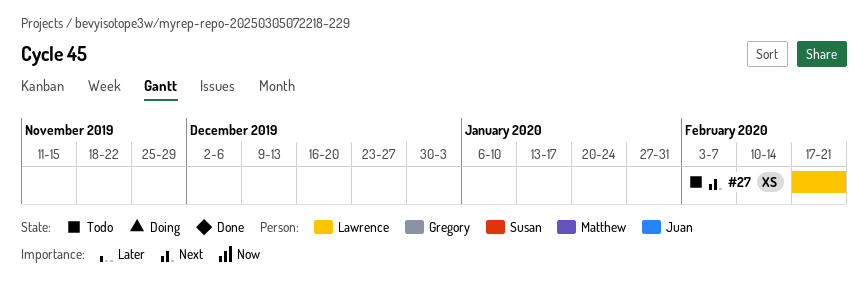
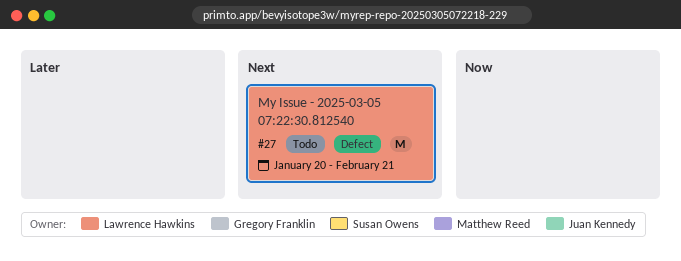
#27, estimate: XS -> M
#27, start: Feb 17 -> Jan 20

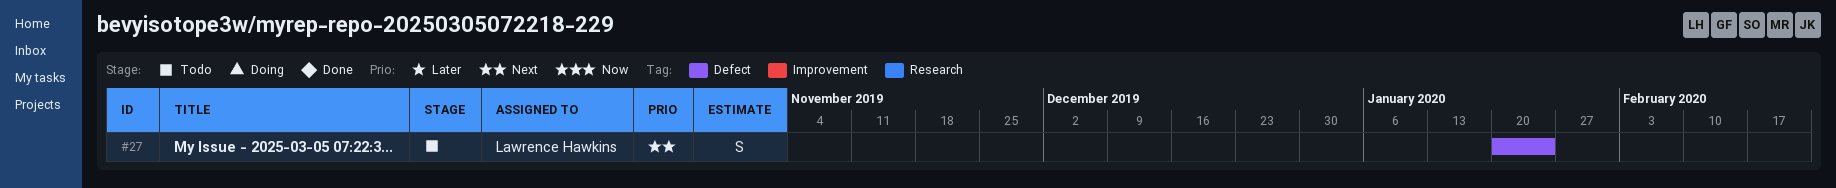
#27, estimate: M -> S
#27, due: Feb 21 -> Jan 24

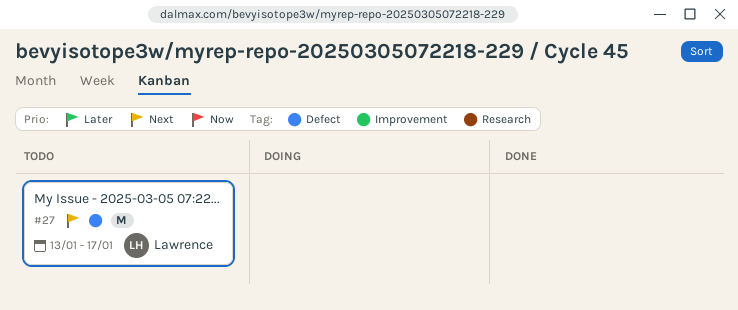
#27, estimate: S -> M
#27, start: Jan 20 -> Jan 13
#27, due: Jan 24 -> Jan 17

